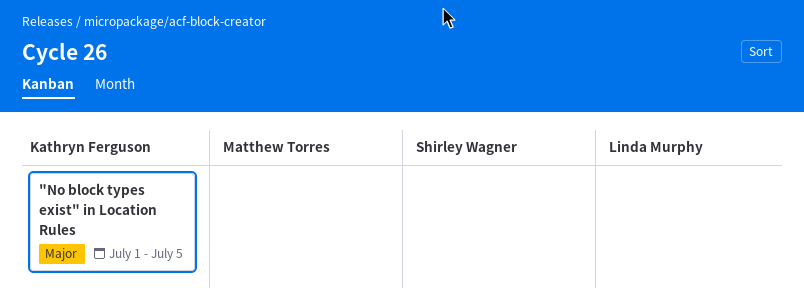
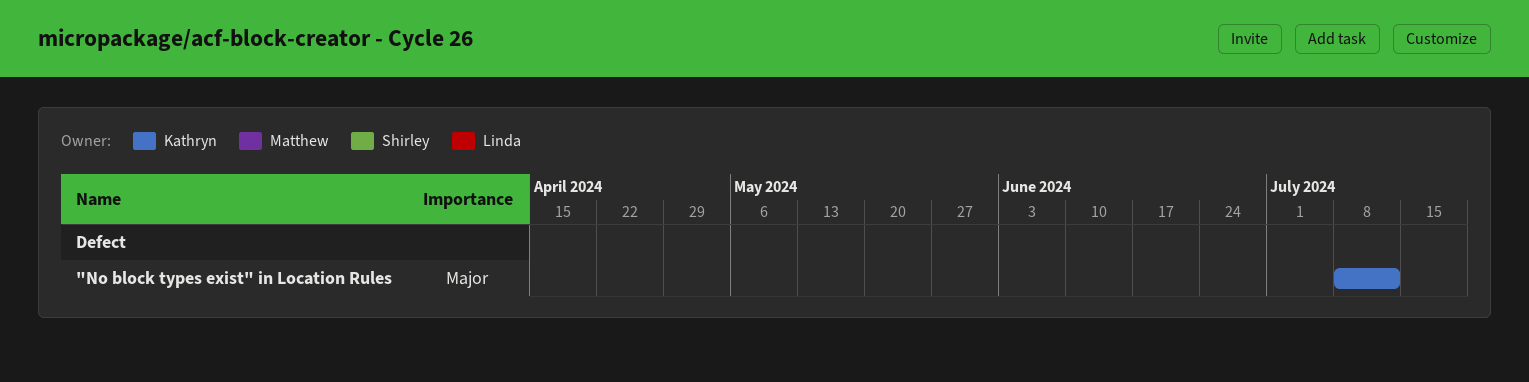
"No block types exist" in Location Rules, start: Jul 1 -> Jul 8
"No block types exist" in Location Rules, due: Jul 5 -> Jul 12

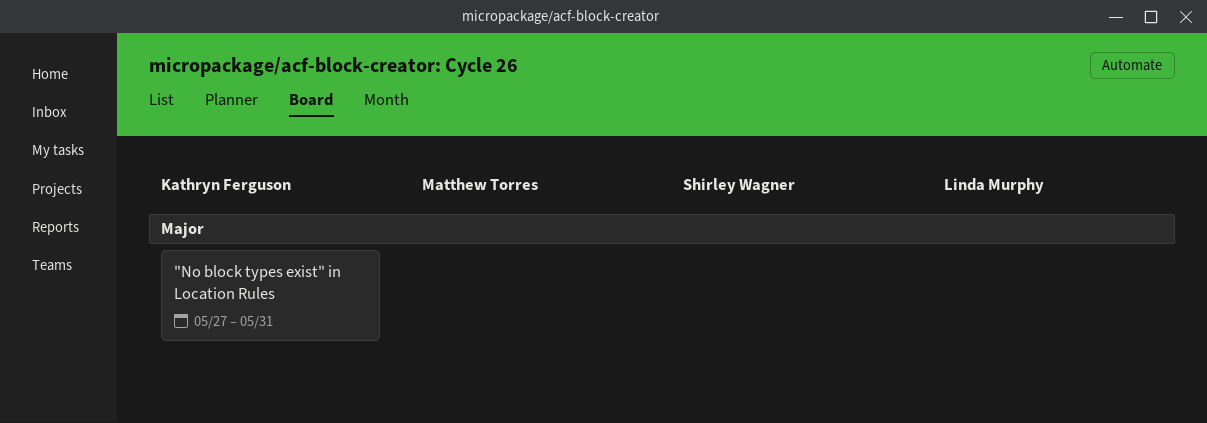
"No block types exist" in Location Rules, start: Jul 8 -> May 27
"No block types exist" in Location Rules, due: Jul 12 -> May 31

